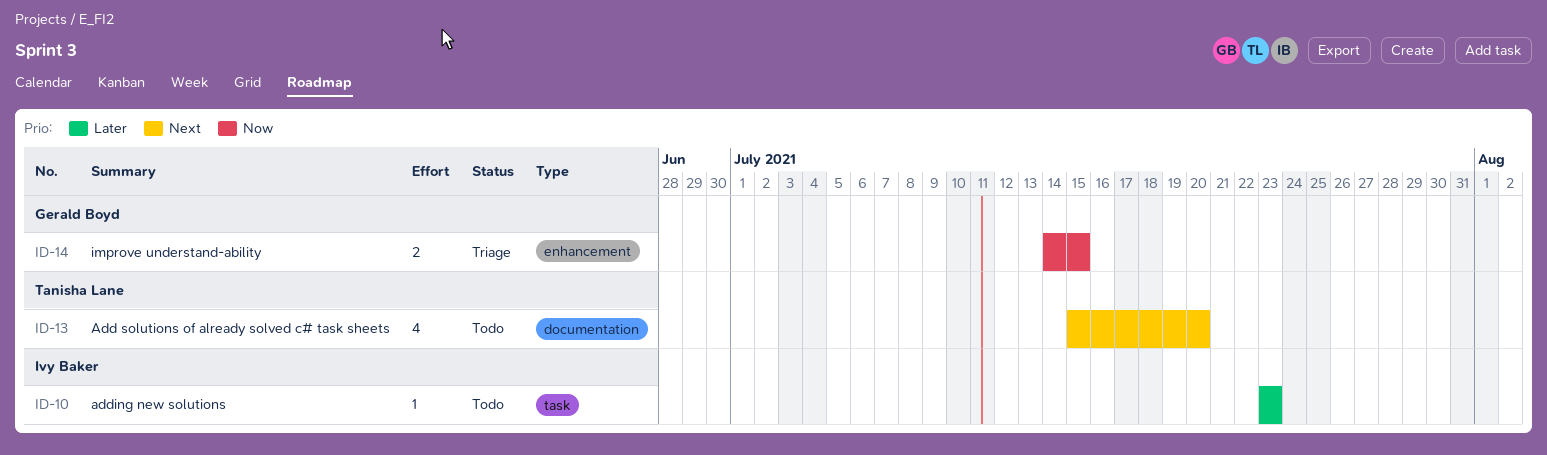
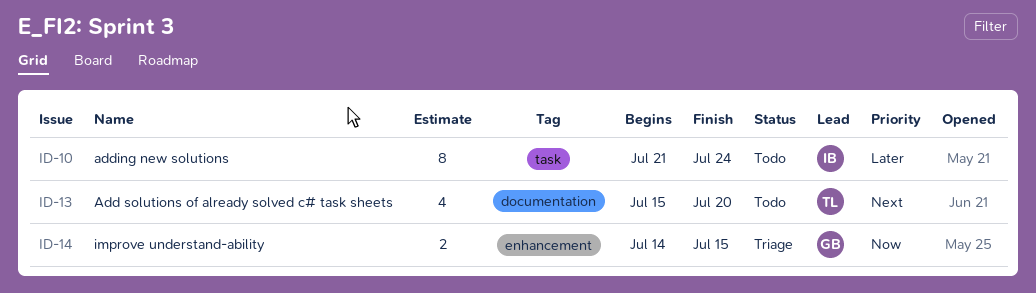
ID-10, estimate: 1 -> 8
ID-10, start: Jul 23 -> Jul 21
ID-10, due: Jul 23 -> Jul 24

